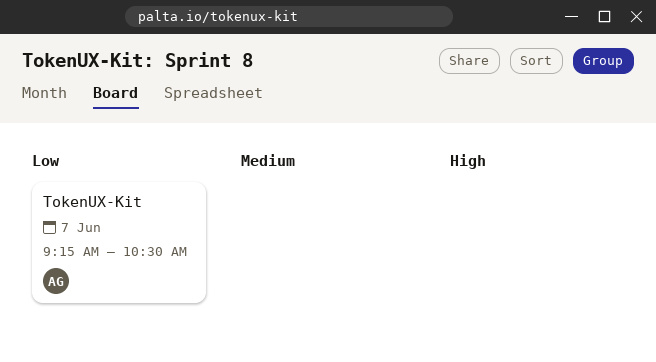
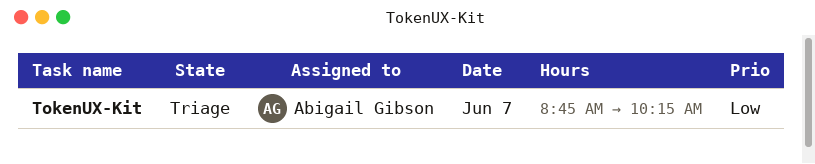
TokenUX-Kit, begins: 09:15 -> 08:45
TokenUX-Kit, ends: 10:30 -> 10:15

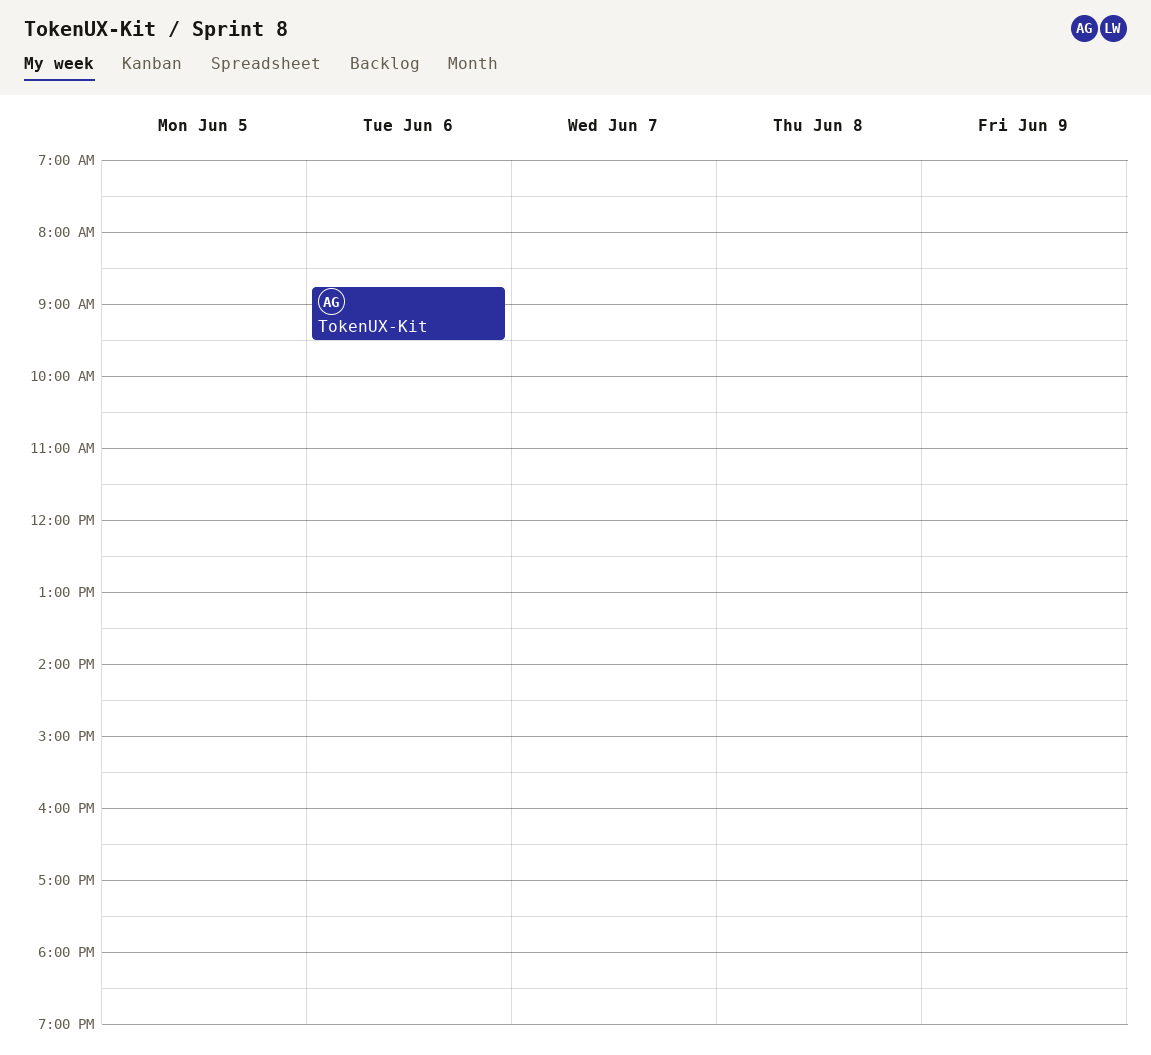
TokenUX-Kit, day: Jun 7 -> Jun 6
TokenUX-Kit, ends: 10:15 -> 09:30

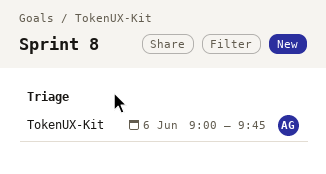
TokenUX-Kit, begins: 08:45 -> 09:00
TokenUX-Kit, ends: 09:30 -> 09:45

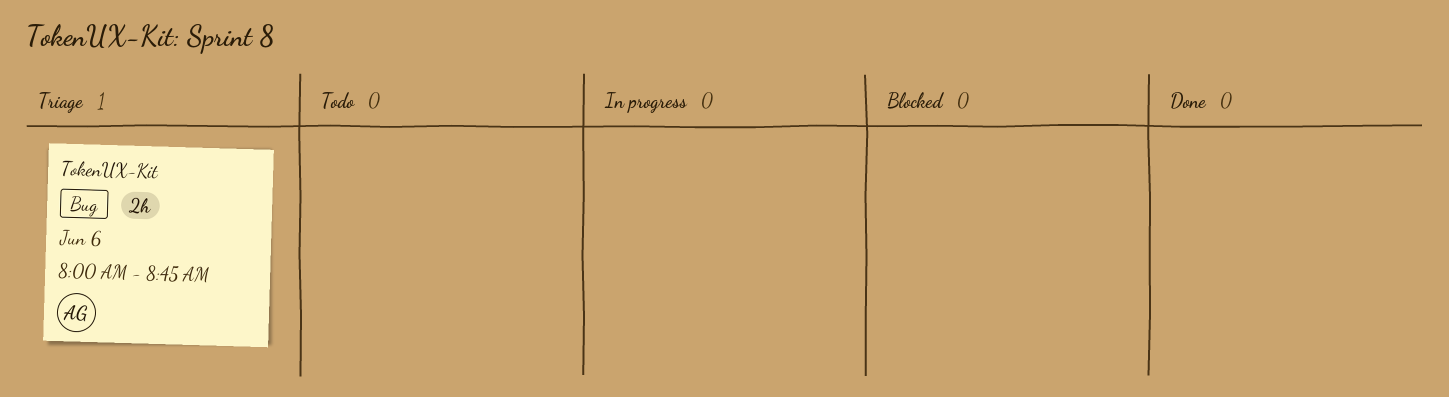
TokenUX-Kit, begins: 09:00 -> 08:00
TokenUX-Kit, ends: 09:45 -> 08:45

